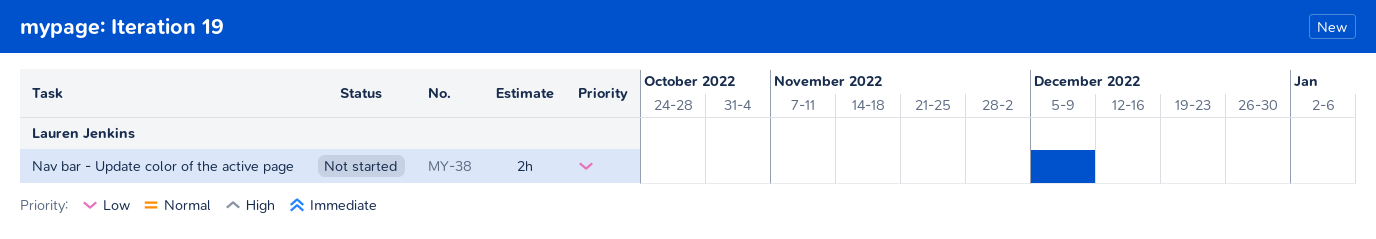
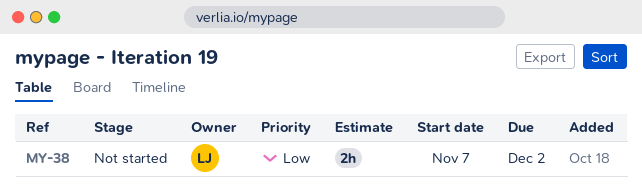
MY-38, start: Dec 5 -> Nov 7
MY-38, due: Dec 9 -> Dec 2

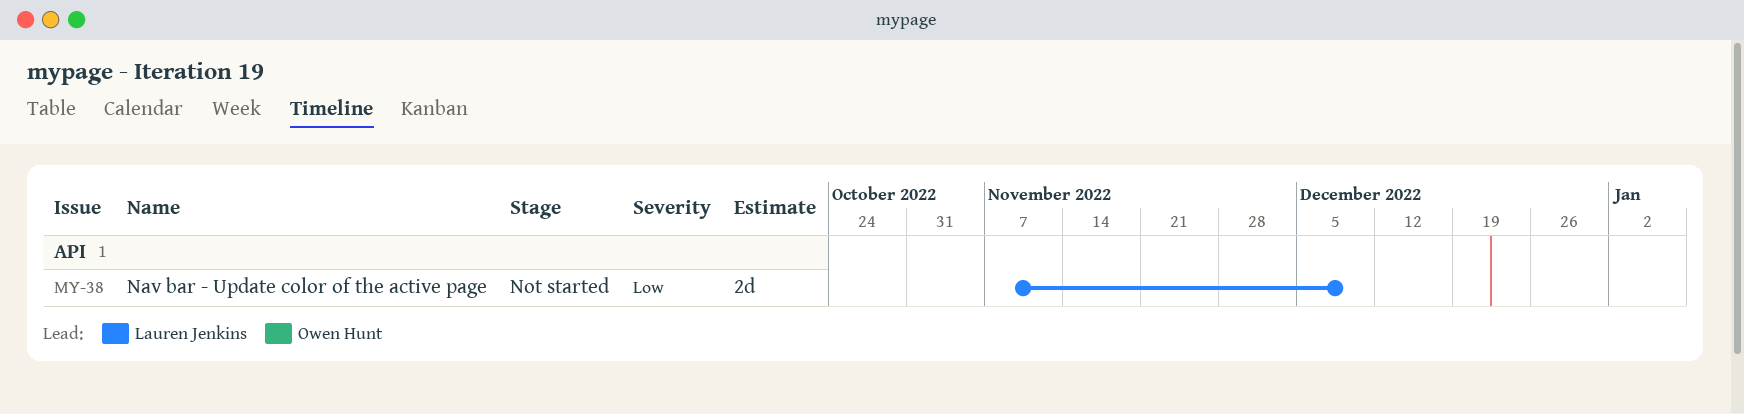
MY-38, estimate: 2h -> 2d
MY-38, due: Dec 2 -> Dec 9

